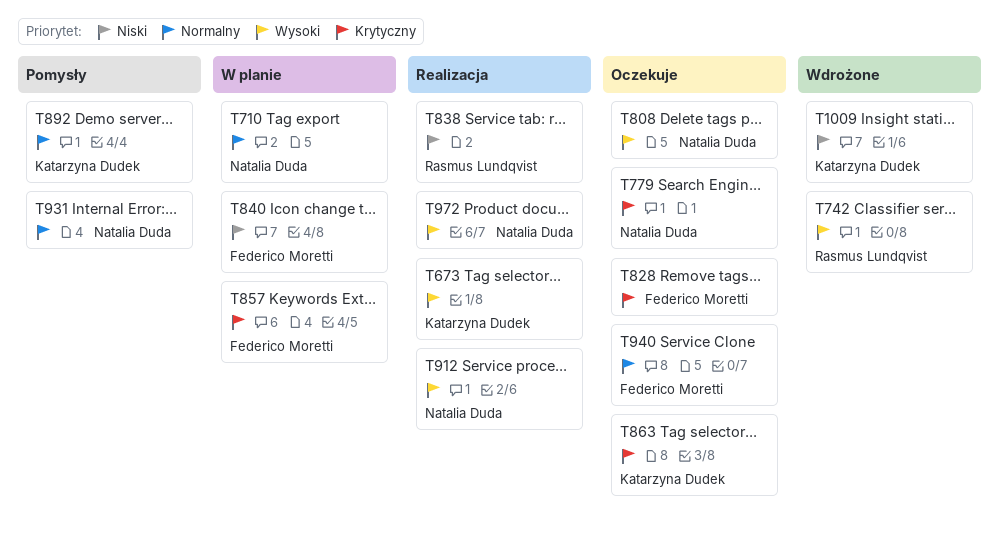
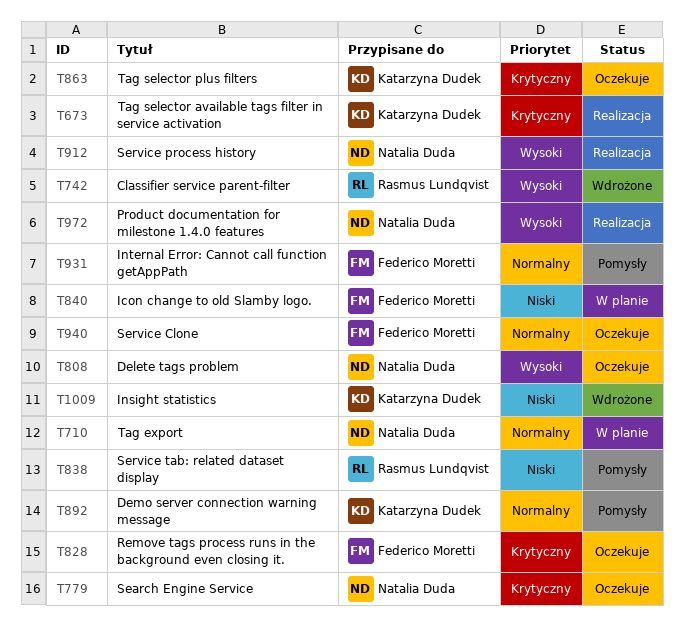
T673, priority: Wysoki -> Krytyczny
T838, status: Realizacja -> Pomysły
T857: present -> none
T931, owner: Natalia Duda -> Federico Moretti

